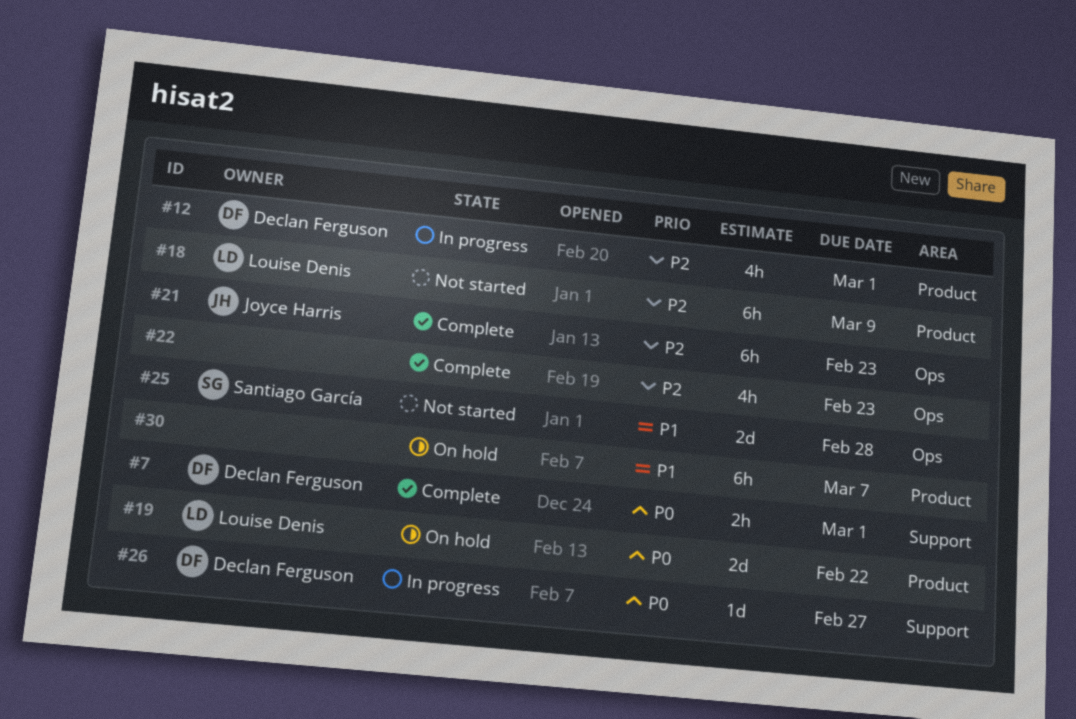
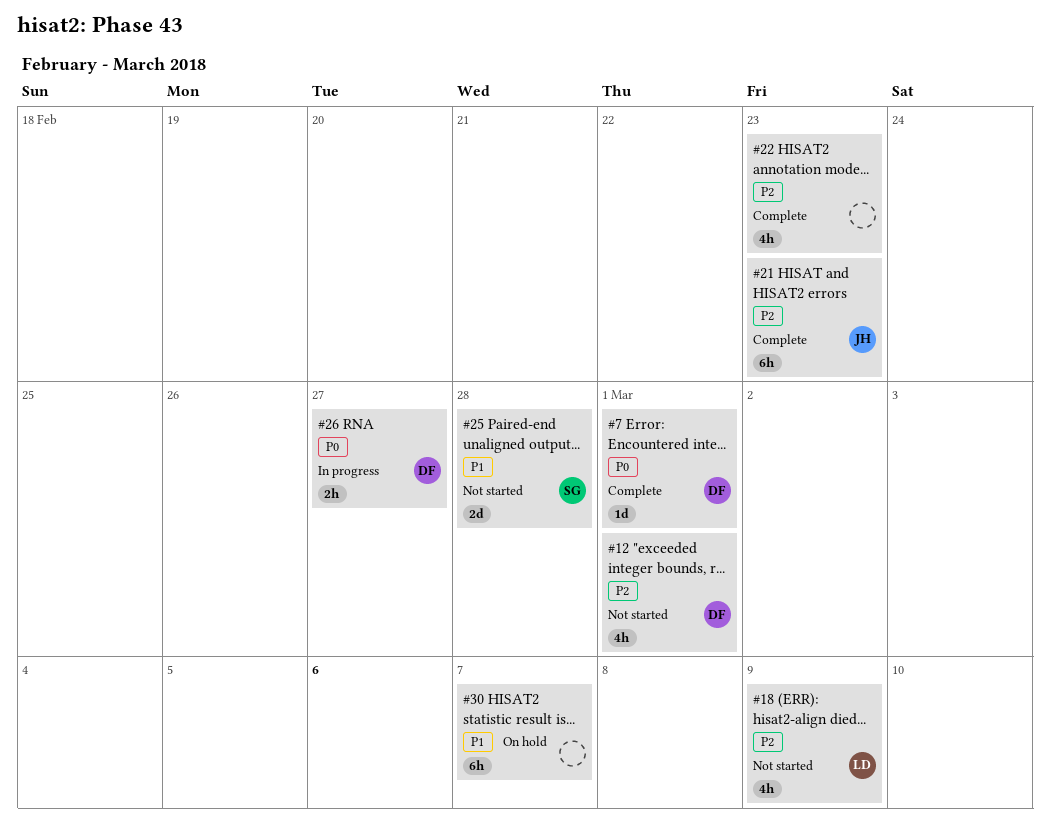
#7, estimate: 2h -> 1d
#12, status: In progress -> Not started
#18, estimate: 6h -> 4h
#19: present -> none
#26, estimate: 1d -> 2h

